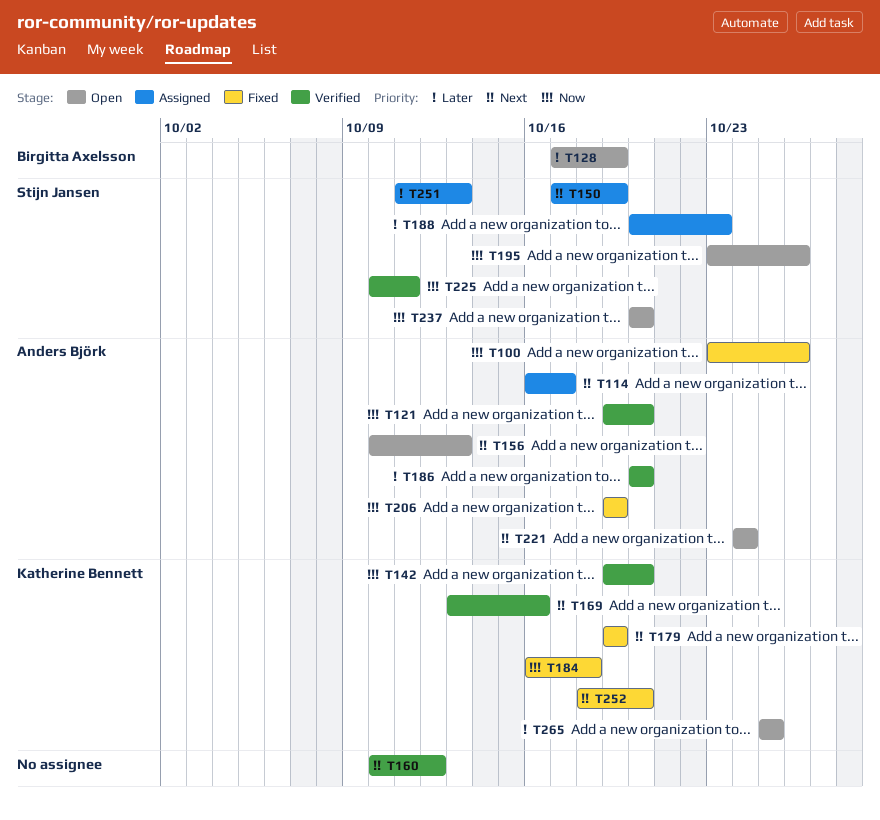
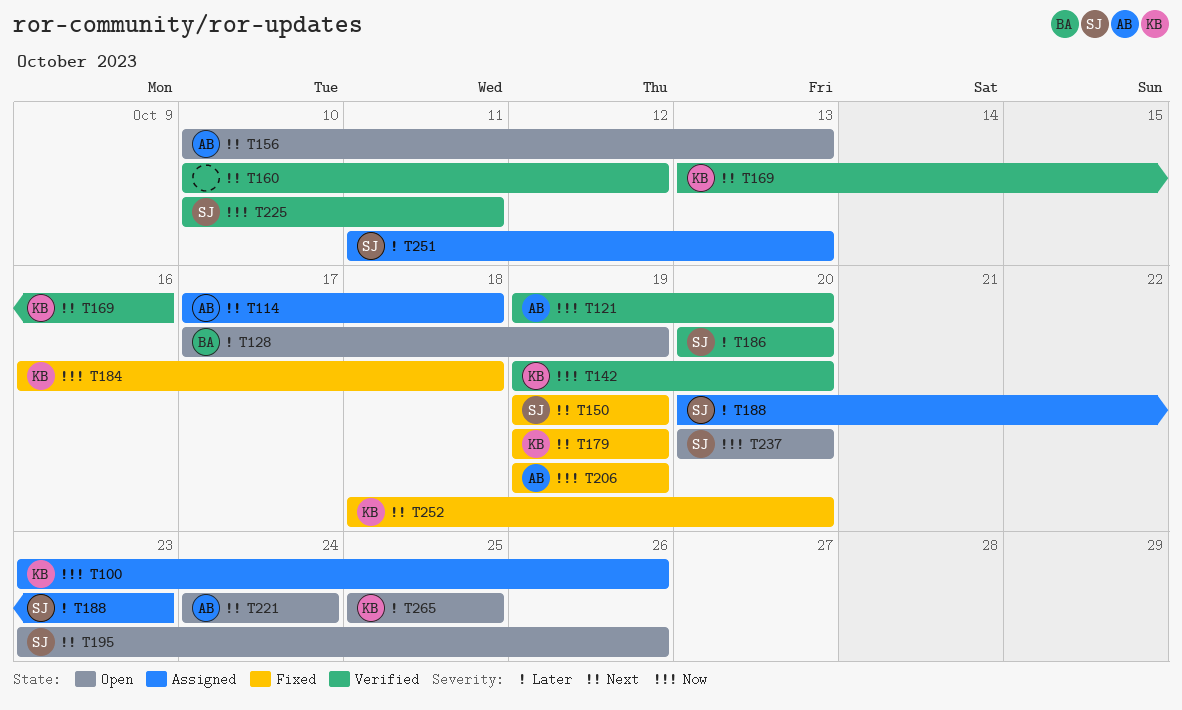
T100, status: Fixed -> Assigned
T100, owner: Anders Björk -> Katherine Bennett
T114, start: Oct 16 -> Oct 17
T114, due: Oct 17 -> Oct 18
T150, status: Assigned -> Fixed
T150, start: Oct 17 -> Oct 19
T186, owner: Anders Björk -> Stijn Jansen
T195, priority: Now -> Next

